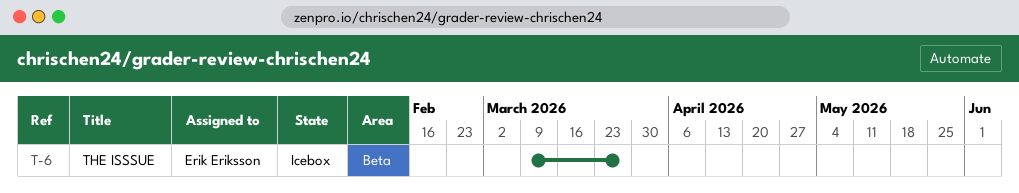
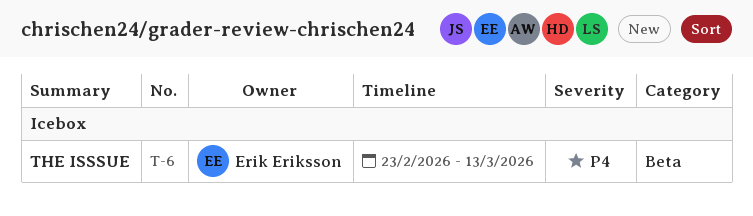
T-6, start: Mar 9 -> Feb 23
T-6, due: Mar 27 -> Mar 13

